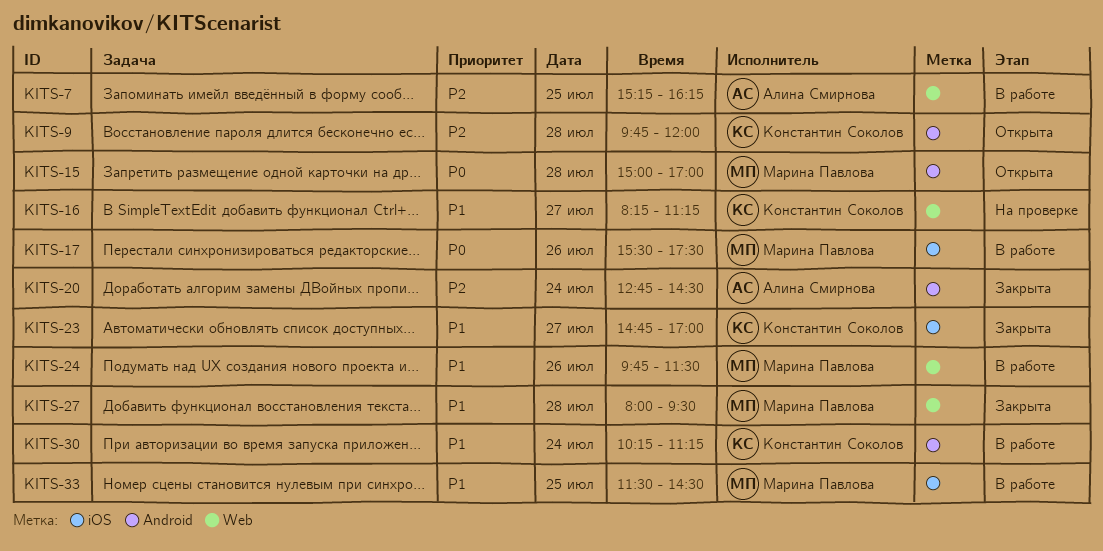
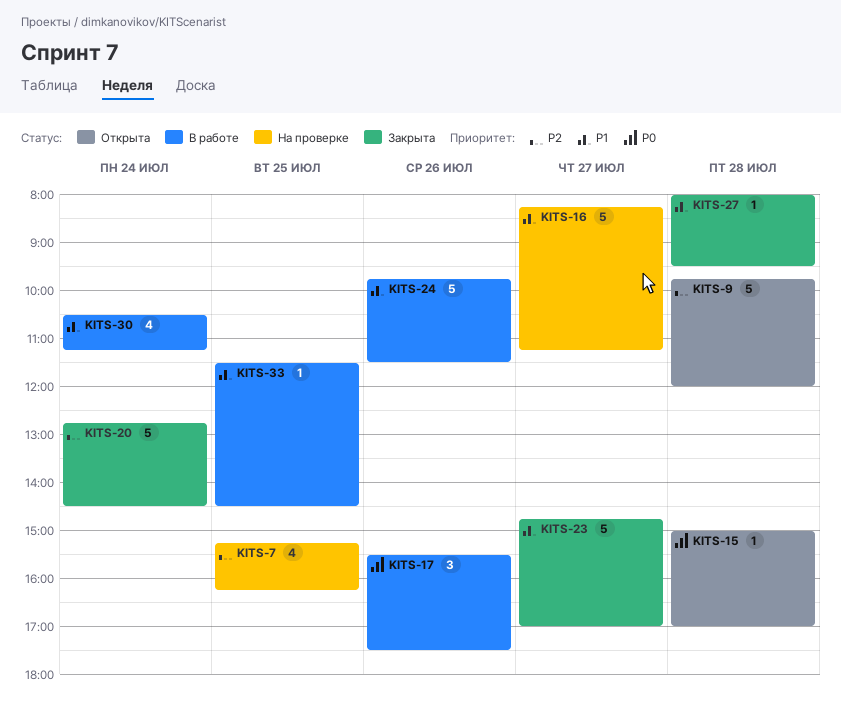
KITS-7, status: В работе -> На проверке
KITS-30, begins: 10:15 -> 10:30

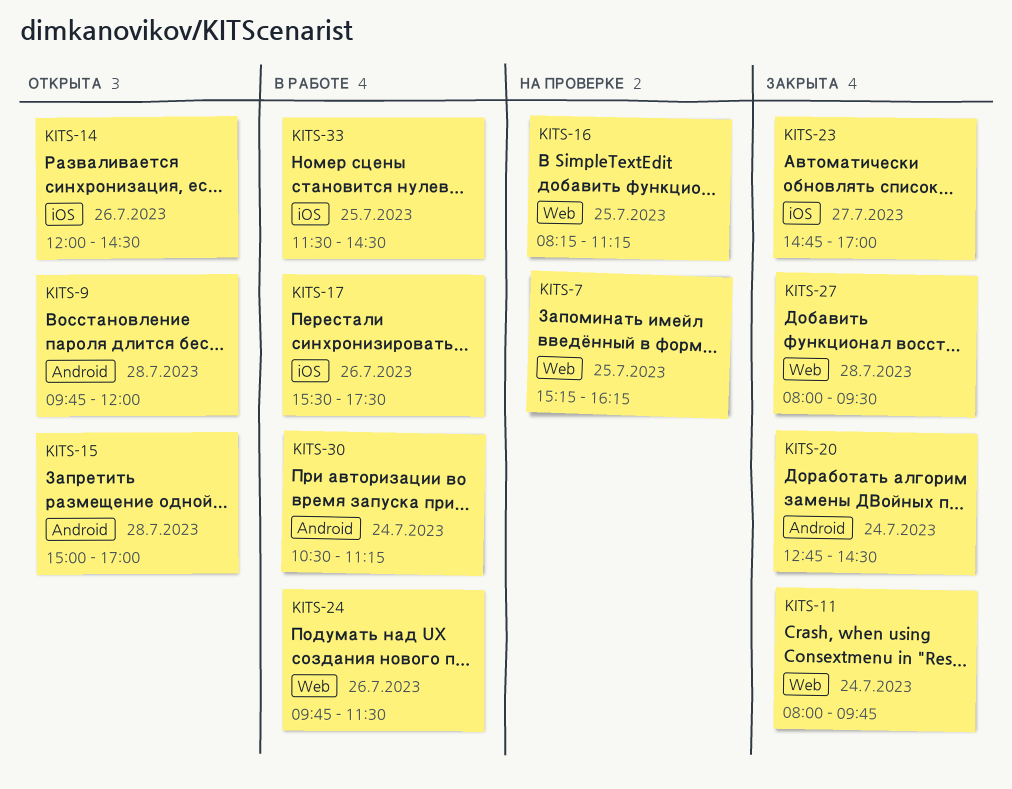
KITS-11: none -> present
KITS-14: none -> present
KITS-16, day: Jul 27 -> Jul 25

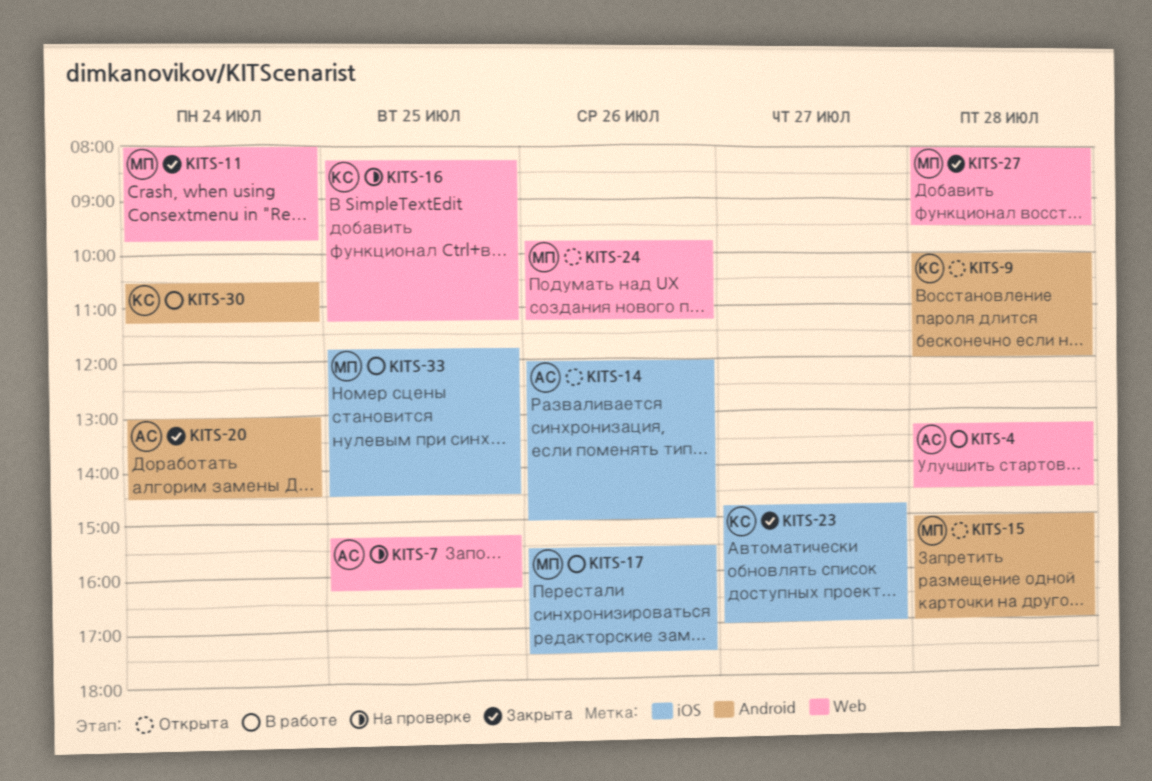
KITS-4: none -> present
KITS-9, begins: 09:45 -> 10:00
KITS-14, ends: 14:30 -> 15:00
KITS-20, begins: 12:45 -> 13:00
KITS-24, status: В работе -> Открыта
KITS-24, ends: 11:30 -> 11:15
KITS-33, begins: 11:30 -> 11:45

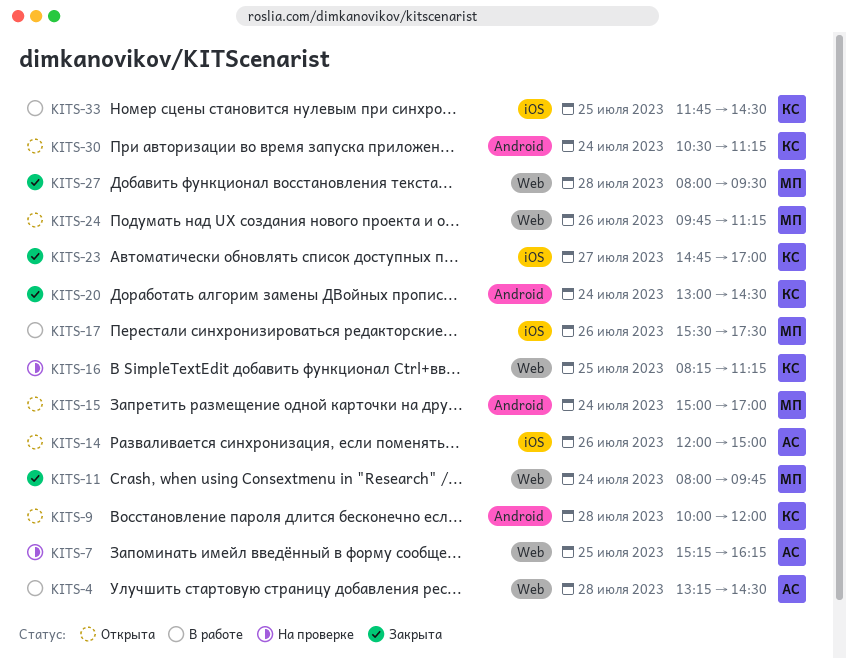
KITS-15, day: Jul 28 -> Jul 24
KITS-20, owner: АС -> КС
KITS-30, status: В работе -> Открыта
KITS-33, owner: МП -> КС

